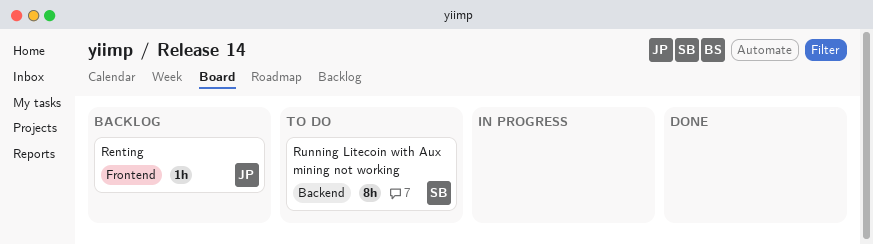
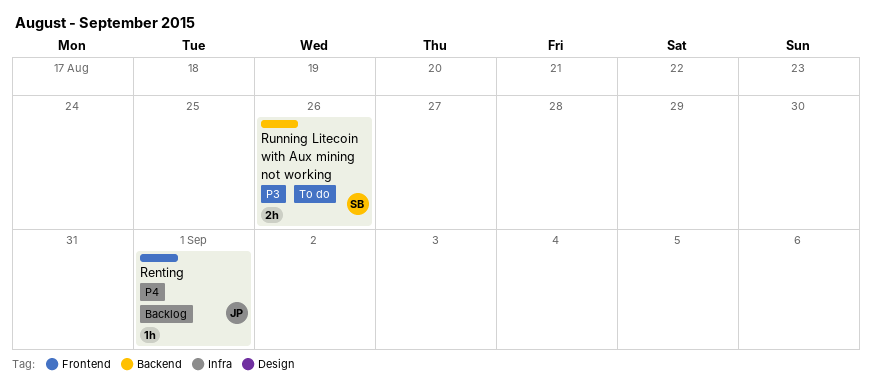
Running Litecoin with Aux mining not working, estimate: 8h -> 2h

